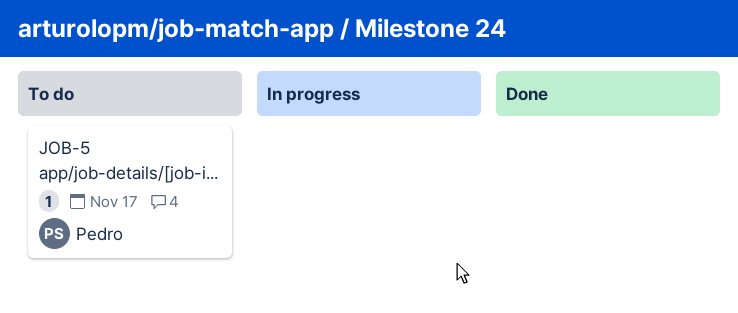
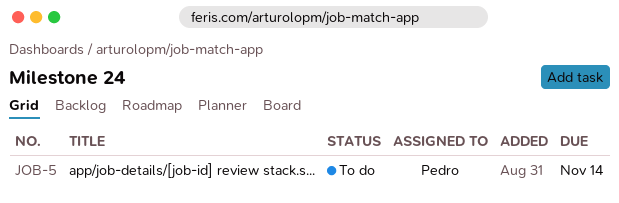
JOB-5, due: Nov 17 -> Nov 14

